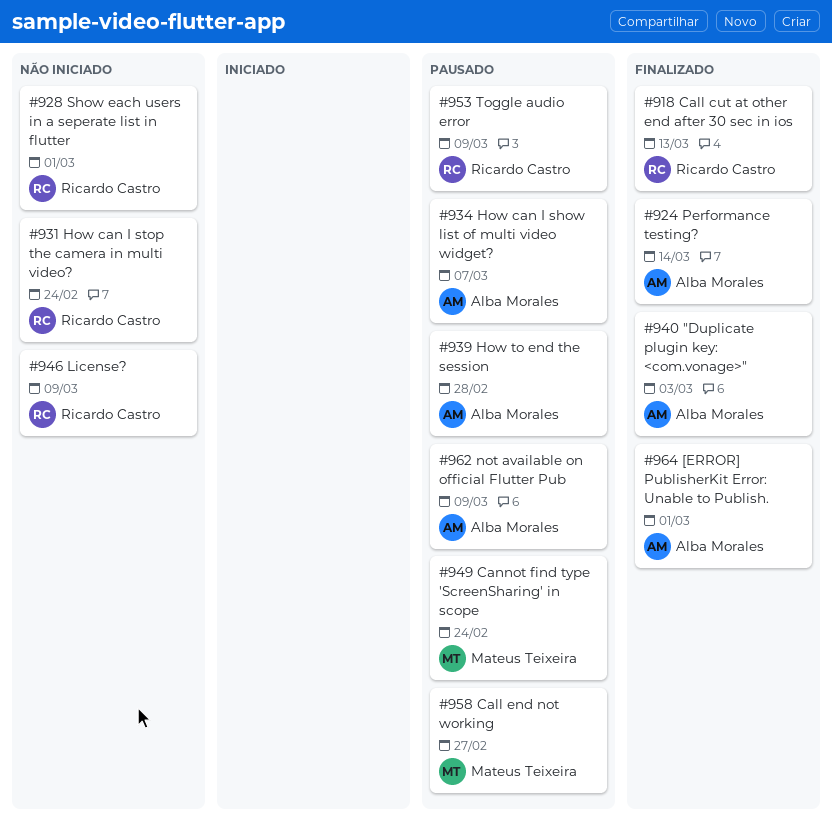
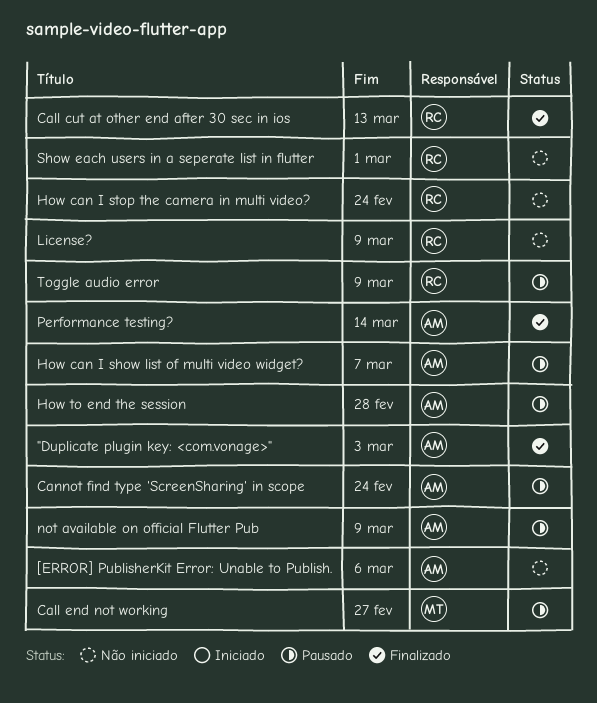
[ERROR] PublisherKit Error: Unable to Publish., status: Finalizado -> Não iniciado
[ERROR] PublisherKit Error: Unable to Publish., due: Mar 1 -> Mar 6
Cannot find type 'ScreenSharing' in scope, owner: Mateus Teixeira -> Alba Morales

